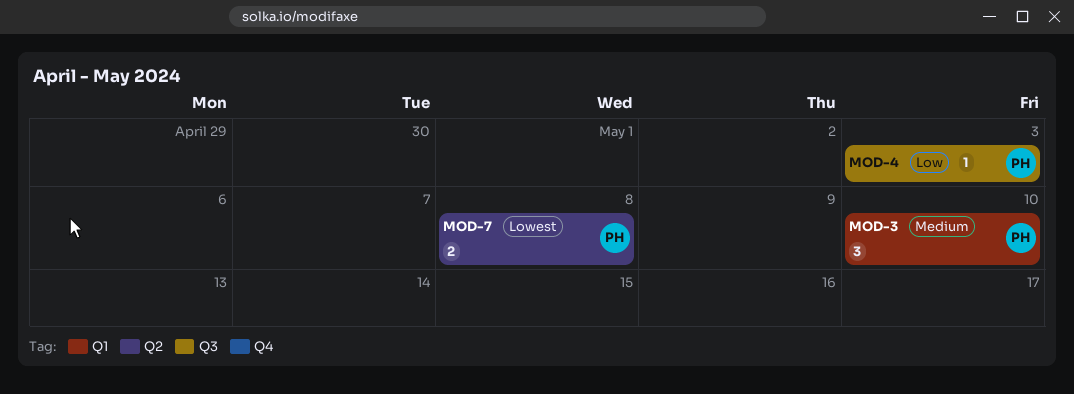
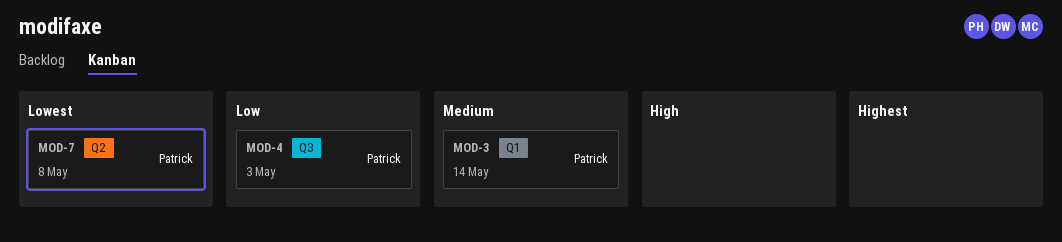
MOD-3, due: May 10 -> May 14

